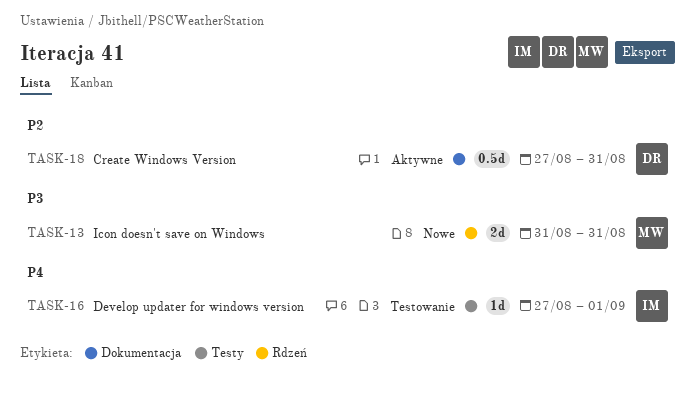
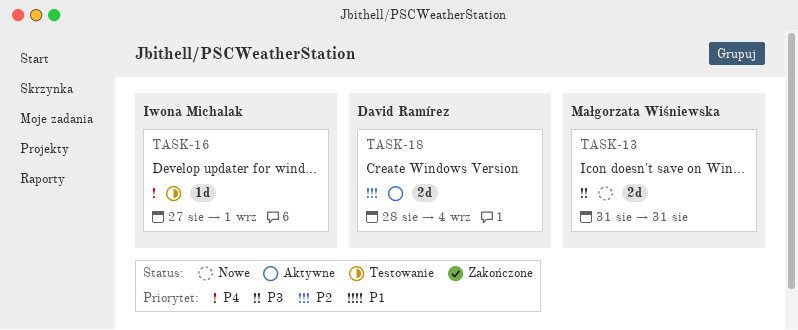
TASK-18, estimate: 0.5d -> 2d
TASK-18, start: Aug 27 -> Aug 28
TASK-18, due: Aug 31 -> Sep 4

